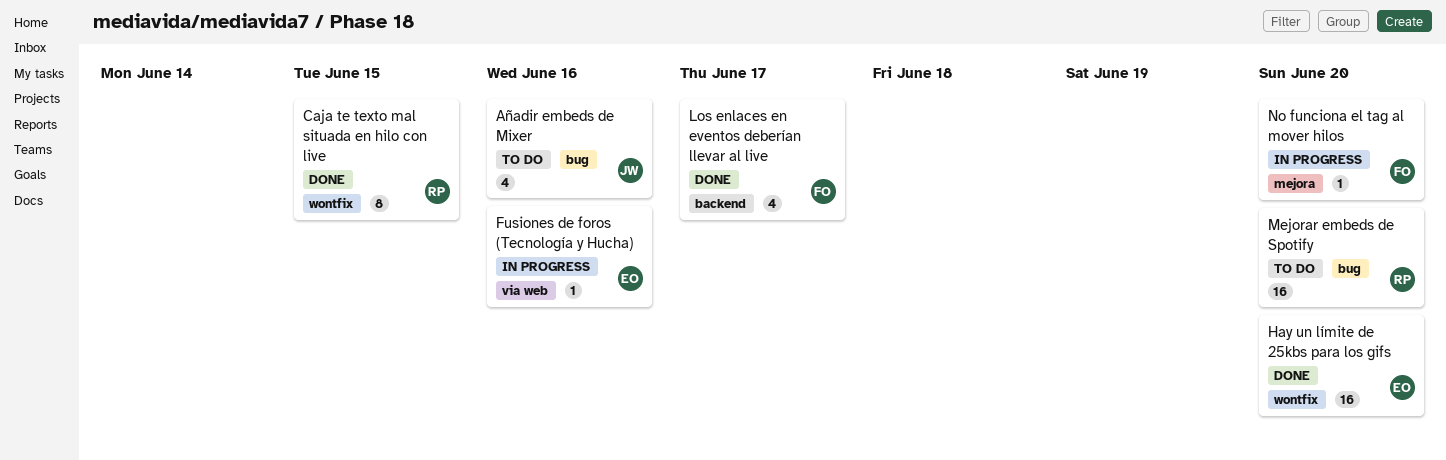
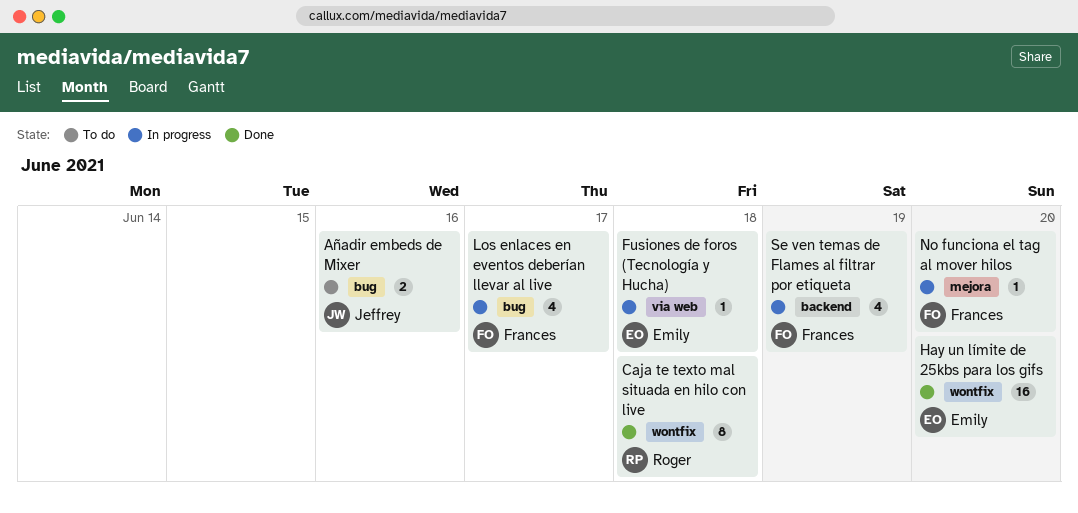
Añadir embeds de Mixer, estimate: 4 -> 2
Caja te texto mal situada en hilo con live, due: Jun 15 -> Jun 18
Fusiones de foros (Tecnología y Hucha), due: Jun 16 -> Jun 18
Los enlaces en eventos deberían llevar al live, status: Done -> In progress
Los enlaces en eventos deberían llevar al live, label: backend -> bug
Mejorar embeds de Spotify: present -> none
Se ven temas de Flames al filtrar por etiqueta: none -> present

